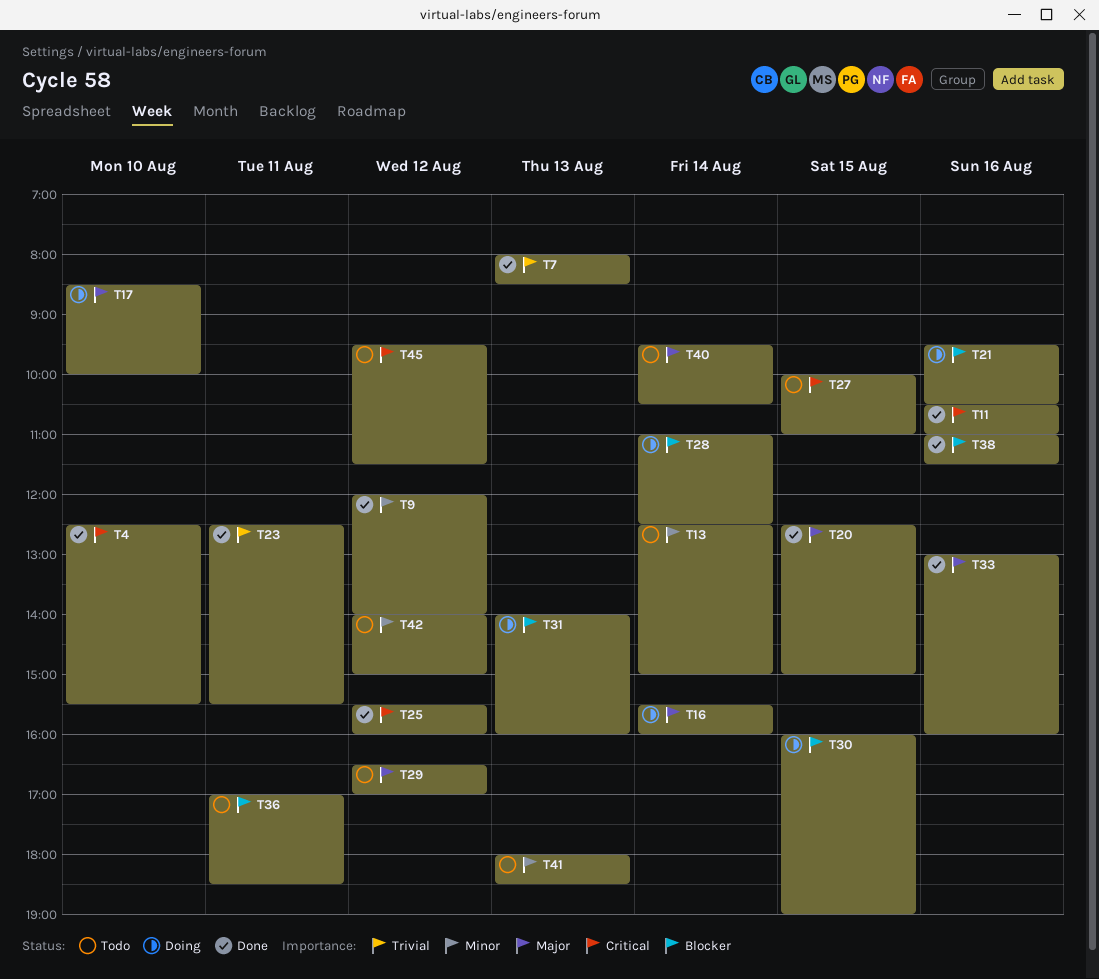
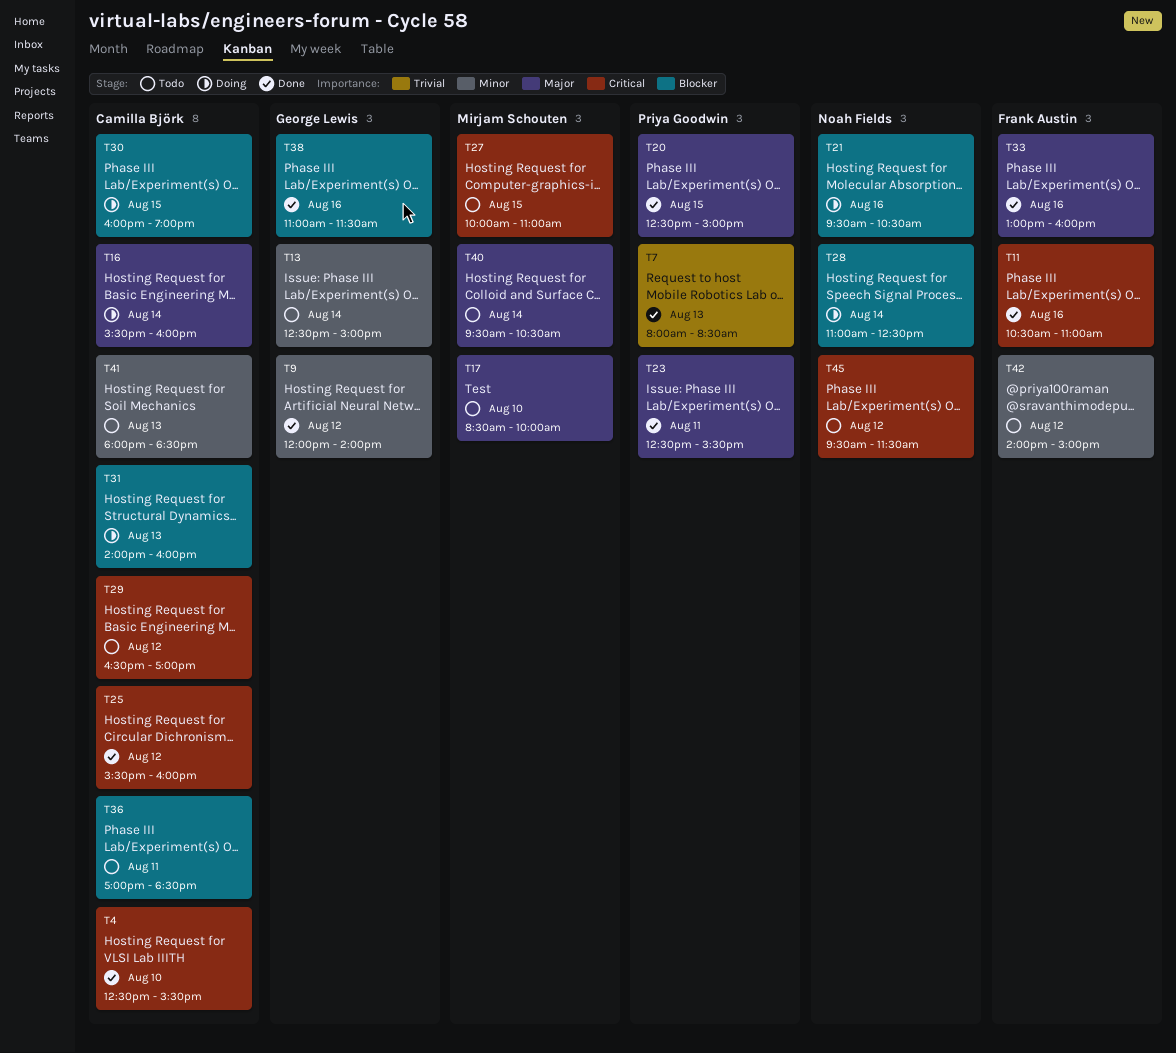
T17, status: Doing -> Todo
T23, priority: Trivial -> Major
T29, priority: Major -> Critical

